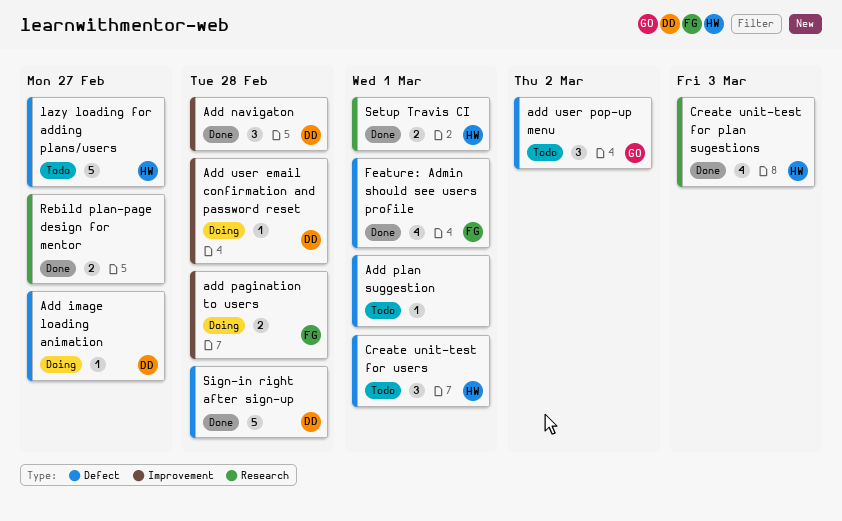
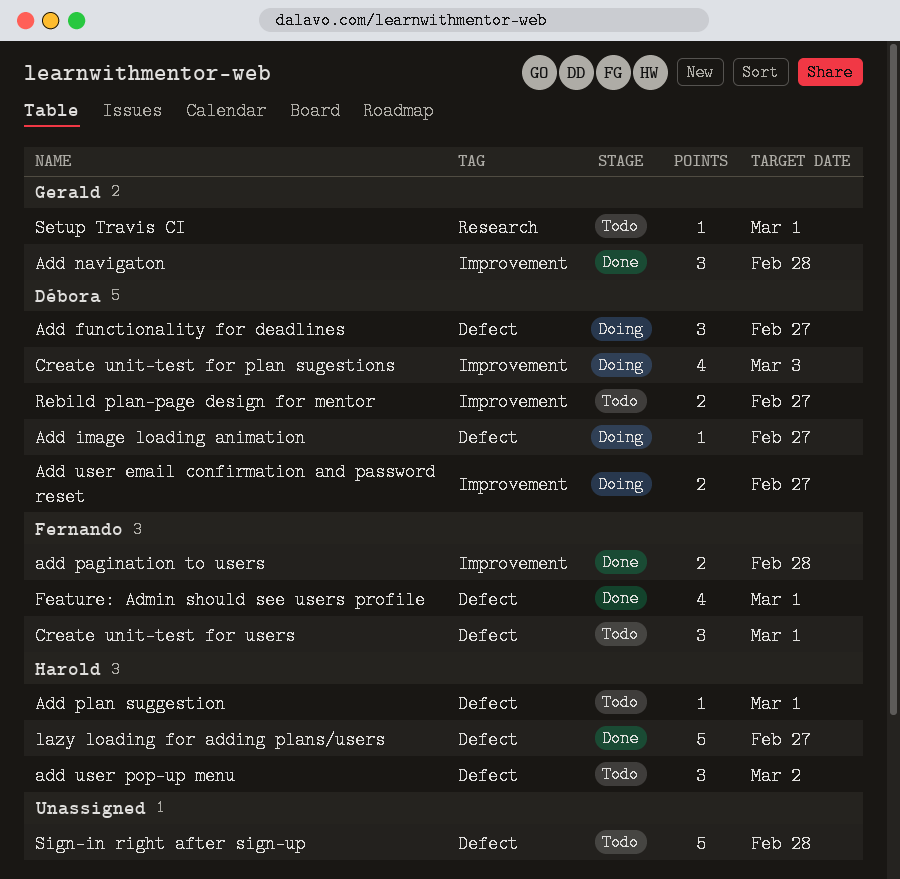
Add functionality for deadlines: none -> present
Add navigaton, owner: Débora -> Gerald
add pagination to users, status: Doing -> Done
Add plan suggestion, owner: none -> Harold
Add user email confirmation and password reset, estimate: 1 -> 2
Add user email confirmation and password reset, due: Feb 28 -> Feb 27
add user pop-up menu, owner: Gerald -> Harold
Create unit-test for plan sugestions, status: Done -> Doing
Create unit-test for plan sugestions, owner: Harold -> Débora
Create unit-test for plan sugestions, label: Research -> Improvement
Create unit-test for users, owner: Harold -> Fernando
lazy loading for adding plans/users, status: Todo -> Done
Rebild plan-page design for mentor, status: Done -> Todo
Rebild plan-page design for mentor, owner: none -> Débora
Rebild plan-page design for mentor, label: Research -> Improvement
Setup Travis CI, status: Done -> Todo
Setup Travis CI, owner: Harold -> Gerald
Setup Travis CI, estimate: 2 -> 1
Sign-in right after sign-up, status: Done -> Todo
Sign-in right after sign-up, owner: Débora -> none

